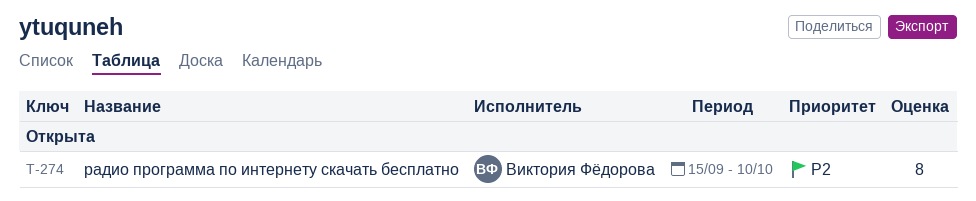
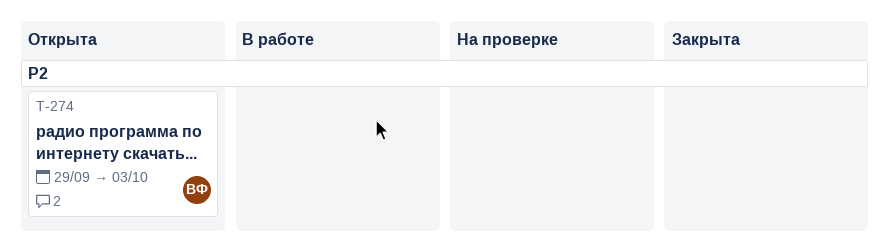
T-274, start: Sep 15 -> Sep 29
T-274, due: Oct 10 -> Oct 3

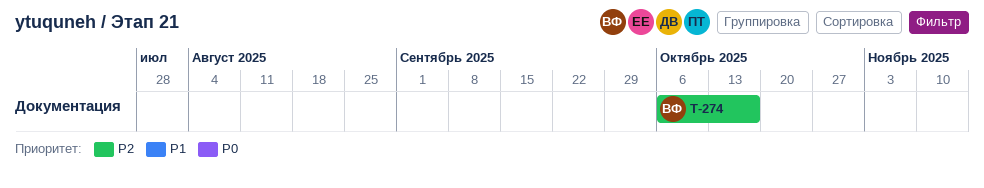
T-274, start: Sep 29 -> Oct 6
T-274, due: Oct 3 -> Oct 17

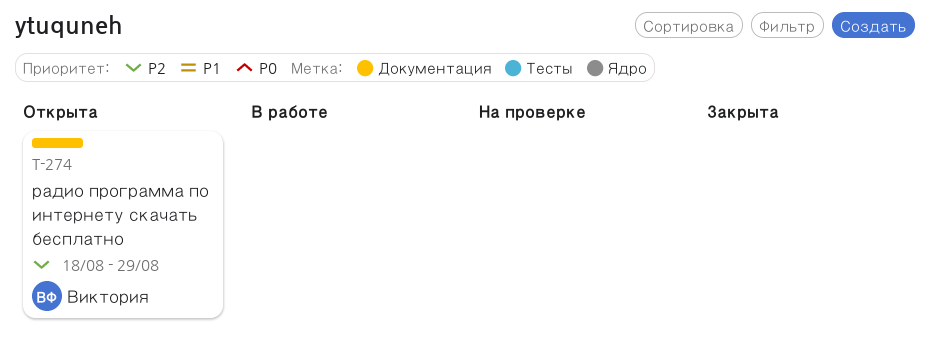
T-274, start: Oct 6 -> Aug 18
T-274, due: Oct 17 -> Aug 29

